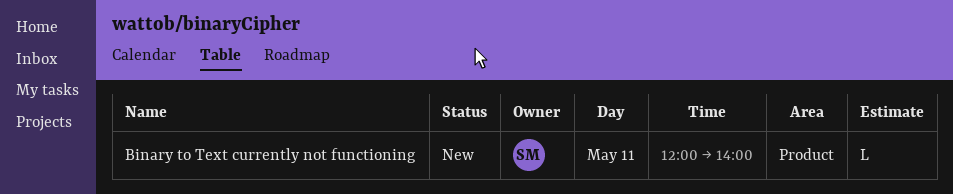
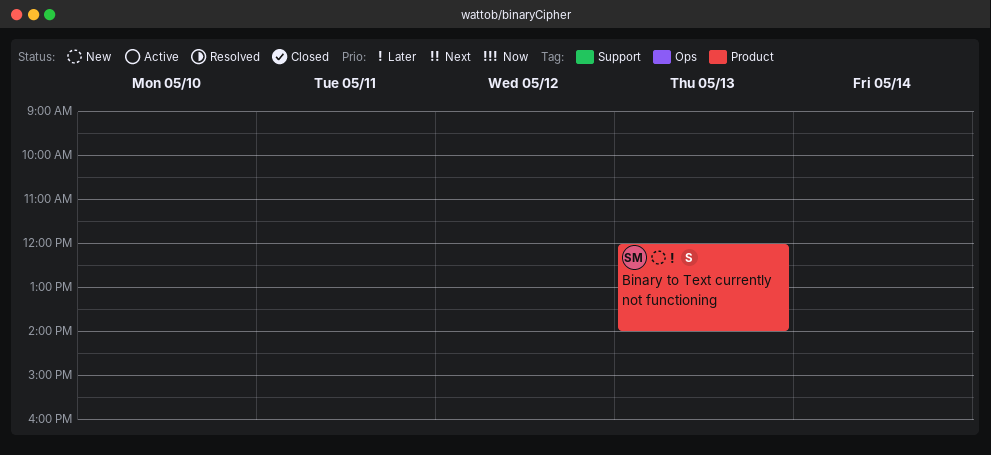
Binary to Text currently not functioning, estimate: L -> S
Binary to Text currently not functioning, day: May 11 -> May 13

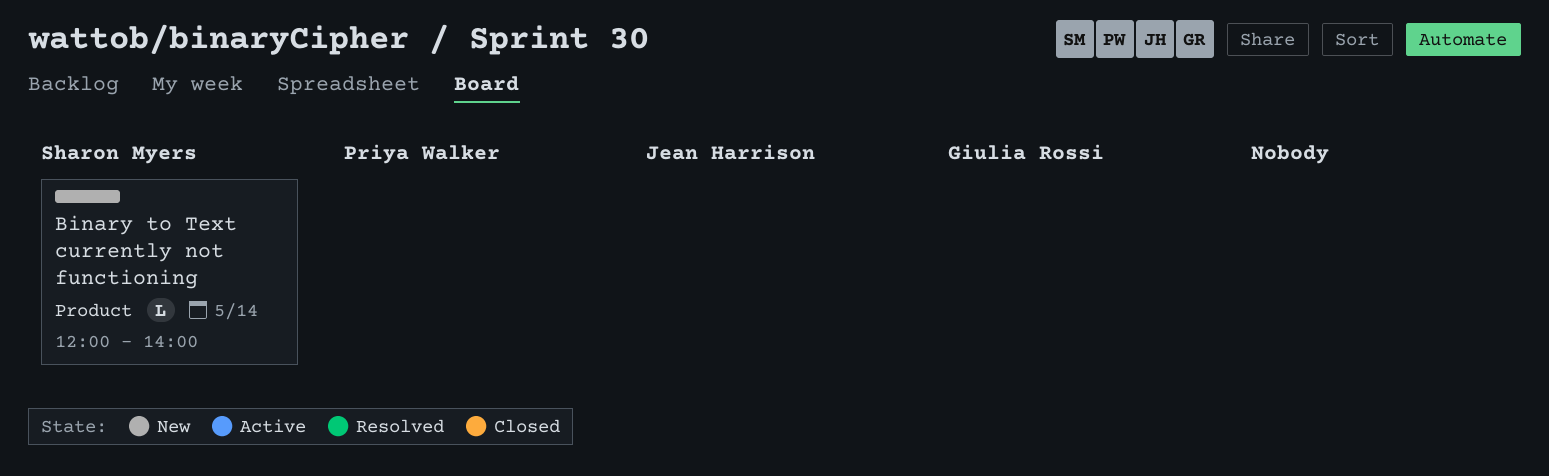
Binary to Text currently not functioning, estimate: S -> L
Binary to Text currently not functioning, day: May 13 -> May 14

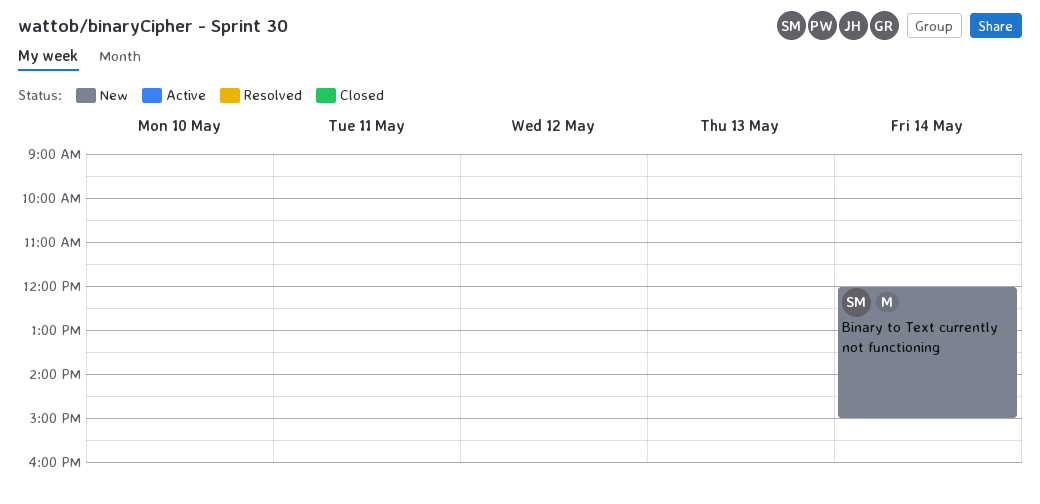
Binary to Text currently not functioning, estimate: L -> M
Binary to Text currently not functioning, ends: 14:00 -> 15:00

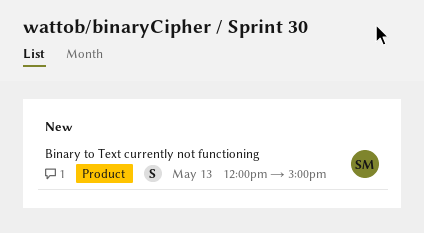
Binary to Text currently not functioning, estimate: M -> S
Binary to Text currently not functioning, day: May 14 -> May 13

